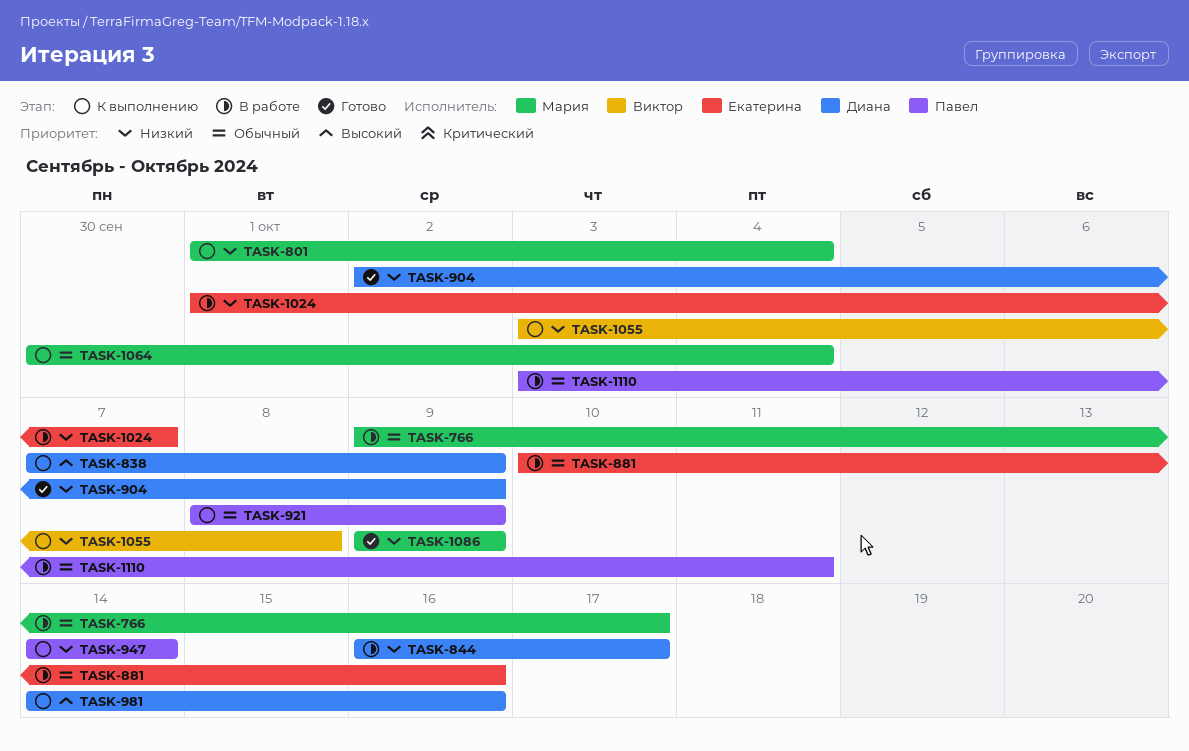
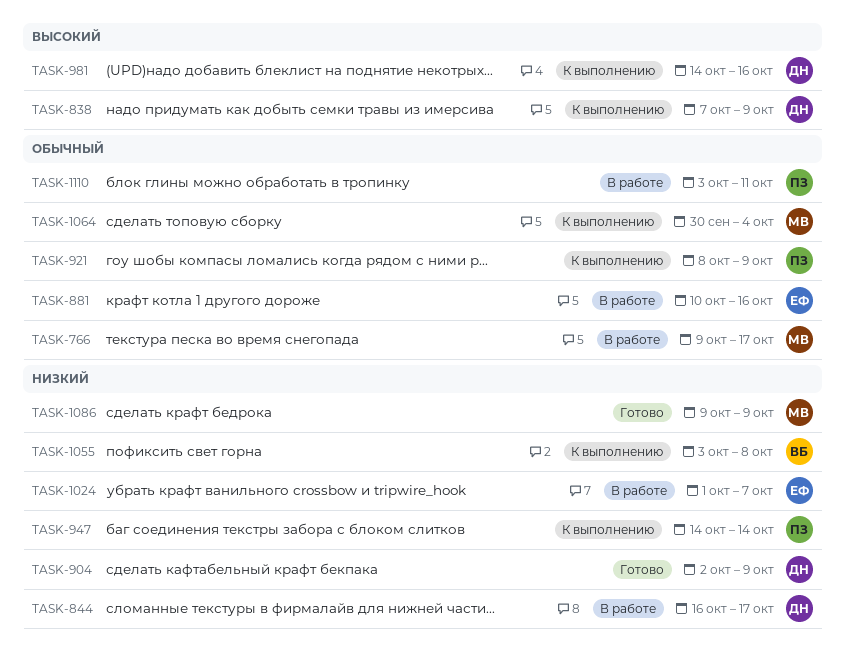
TASK-801: present -> none

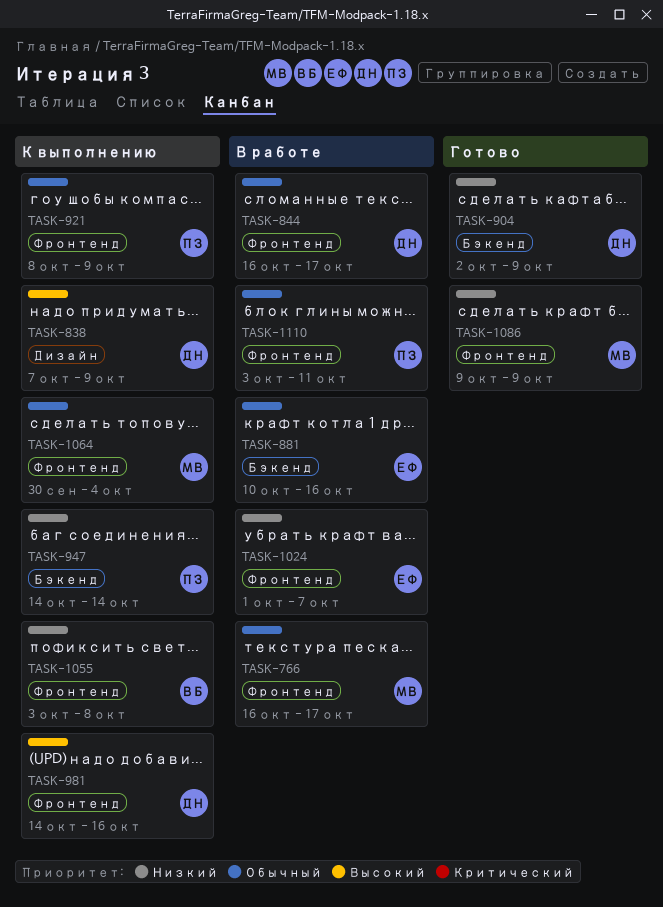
TASK-766, start: Oct 9 -> Oct 16
TASK-844, priority: Низкий -> Обычный

